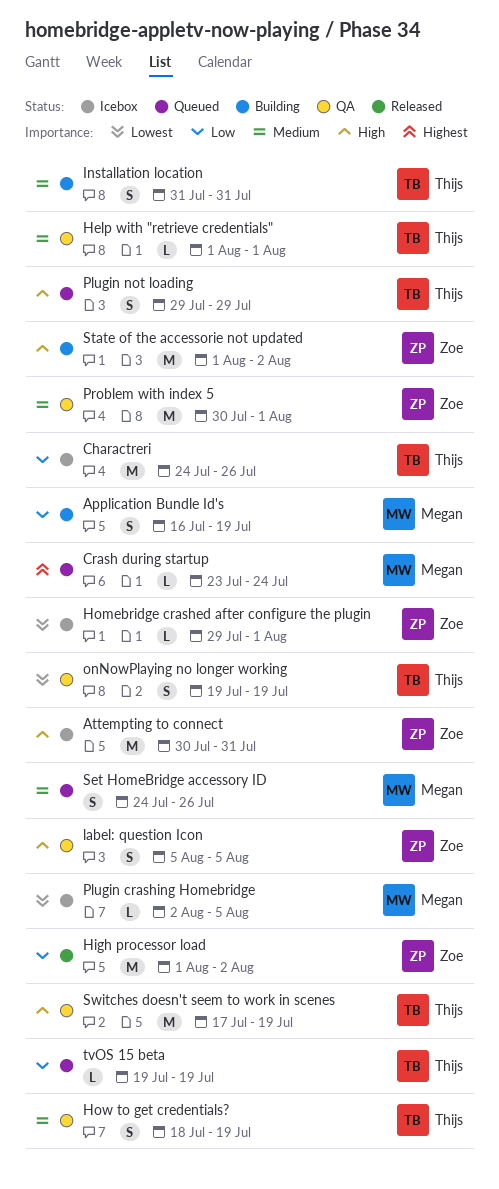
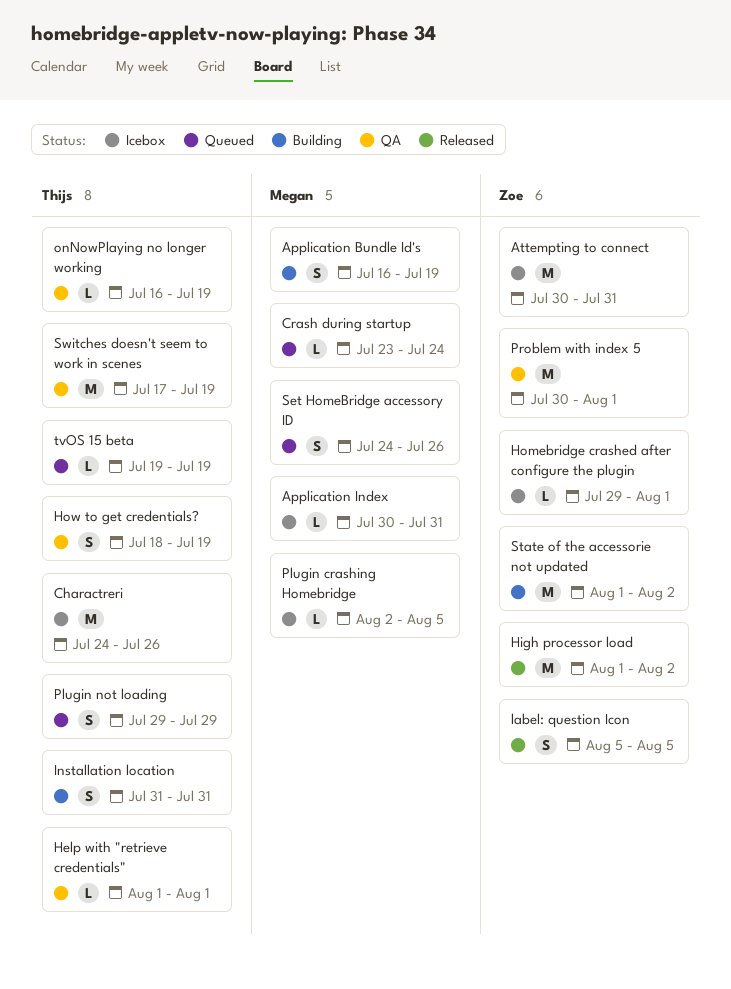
Application Index: none -> present
label: question Icon, status: QA -> Released
onNowPlaying no longer working, estimate: S -> L
onNowPlaying no longer working, start: Jul 19 -> Jul 16

